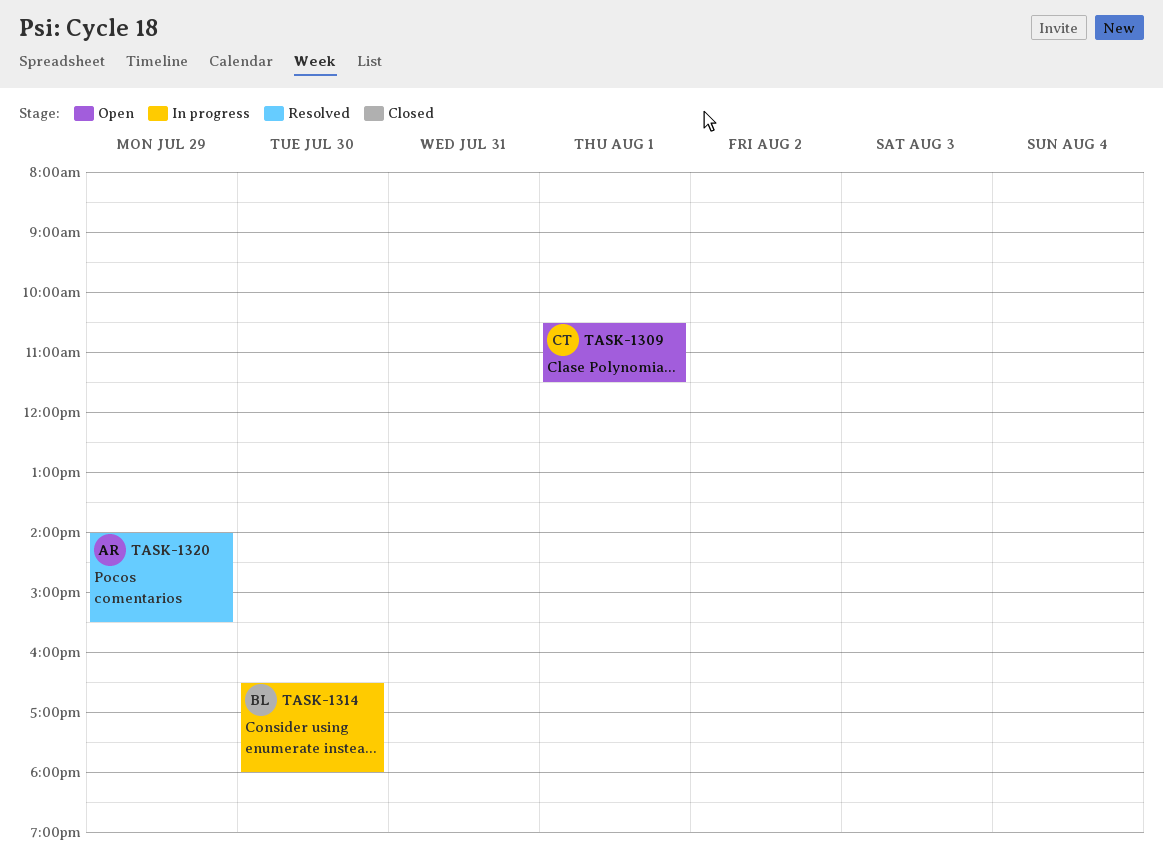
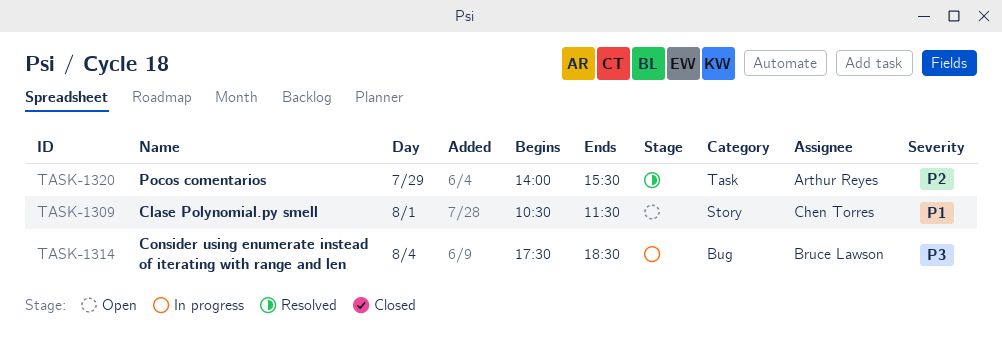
TASK-1314, day: Jul 30 -> Aug 4
TASK-1314, begins: 16:30 -> 17:30
TASK-1314, ends: 18:00 -> 18:30

